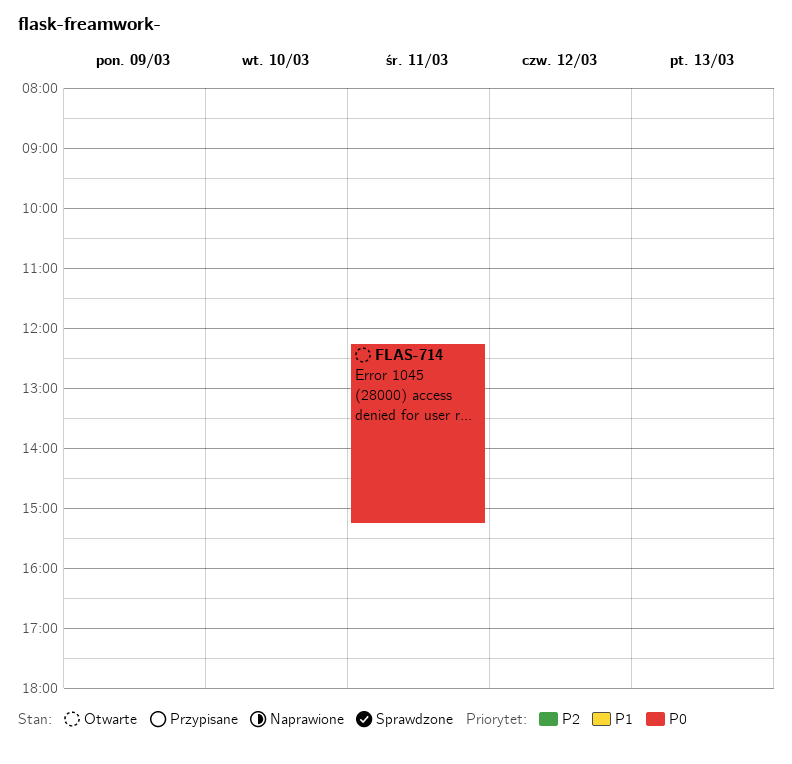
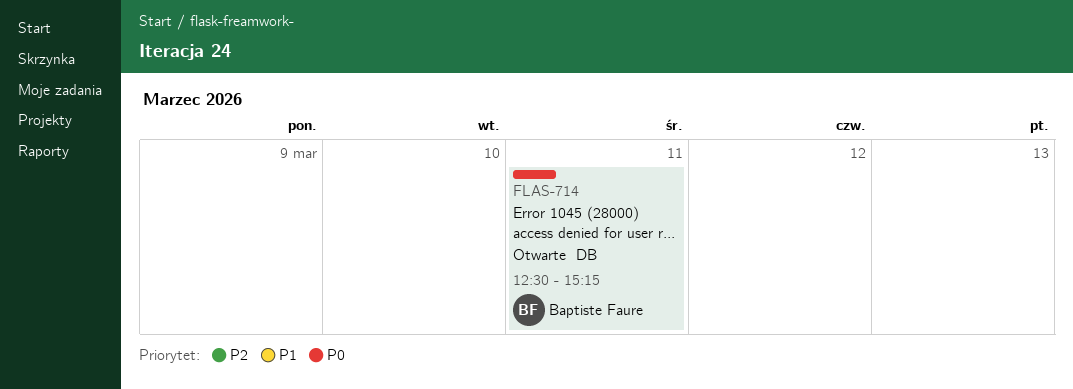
FLAS-714, begins: 12:15 -> 12:30

